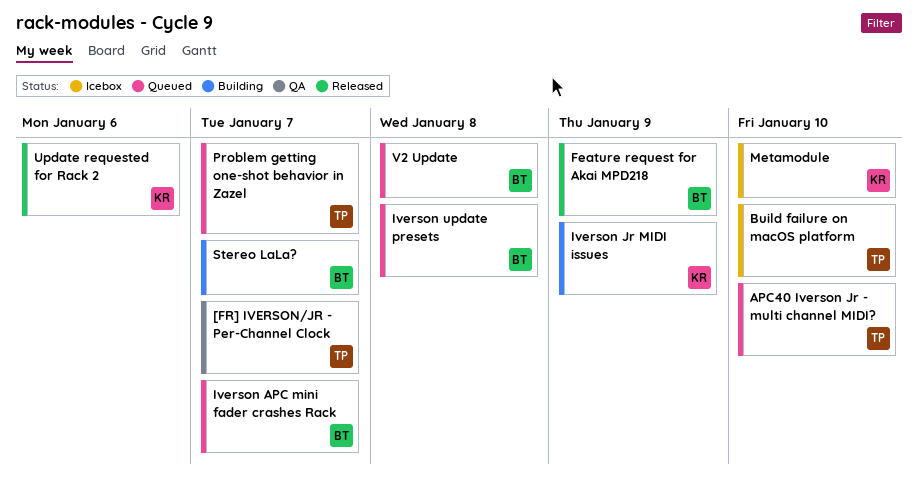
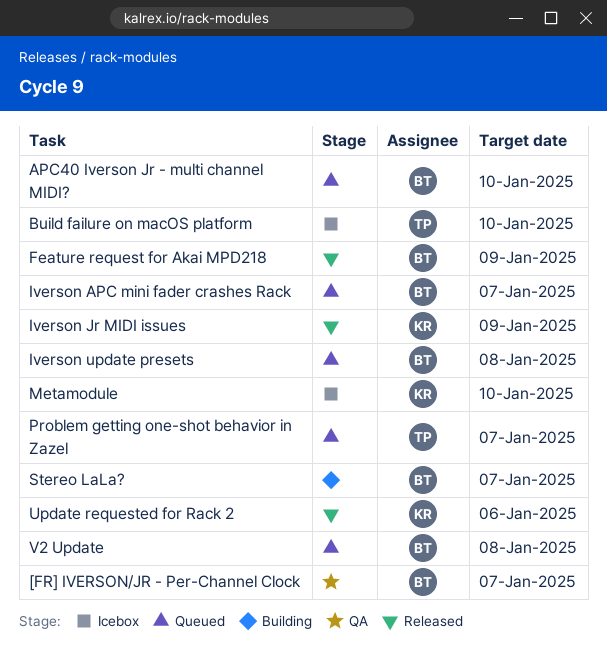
[FR] IVERSON/JR - Per-Channel Clock, owner: TP -> BT
APC40 Iverson Jr - multi channel MIDI?, owner: TP -> BT
Iverson Jr MIDI issues, status: Building -> Released

